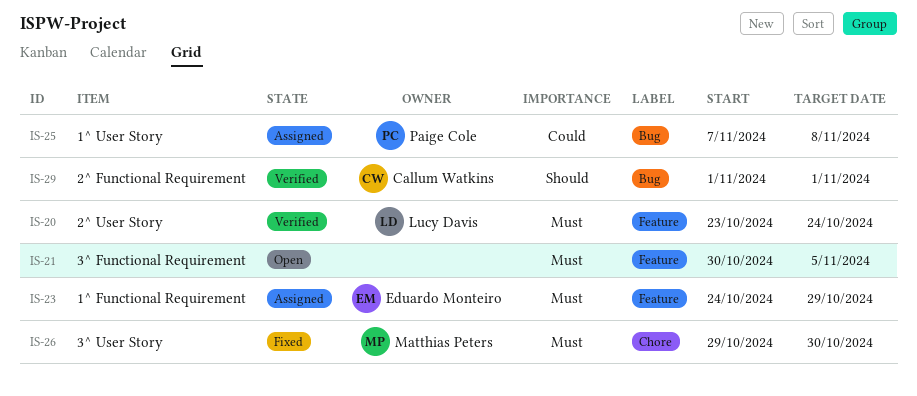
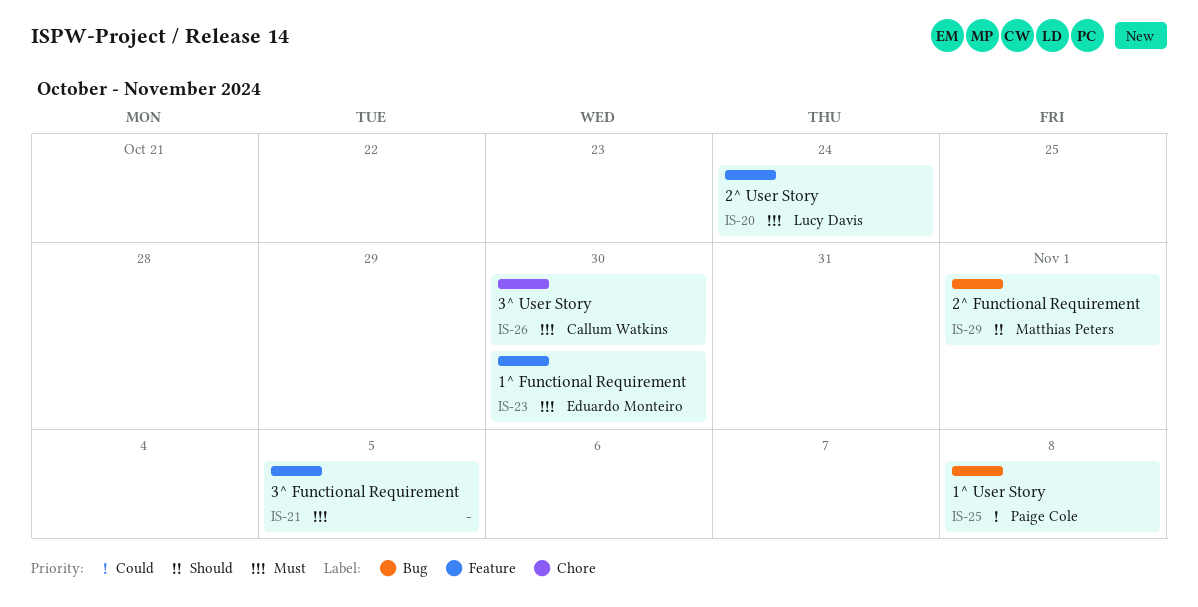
IS-23, due: Oct 29 -> Oct 30
IS-26, owner: Matthias Peters -> Callum Watkins
IS-29, owner: Callum Watkins -> Matthias Peters

